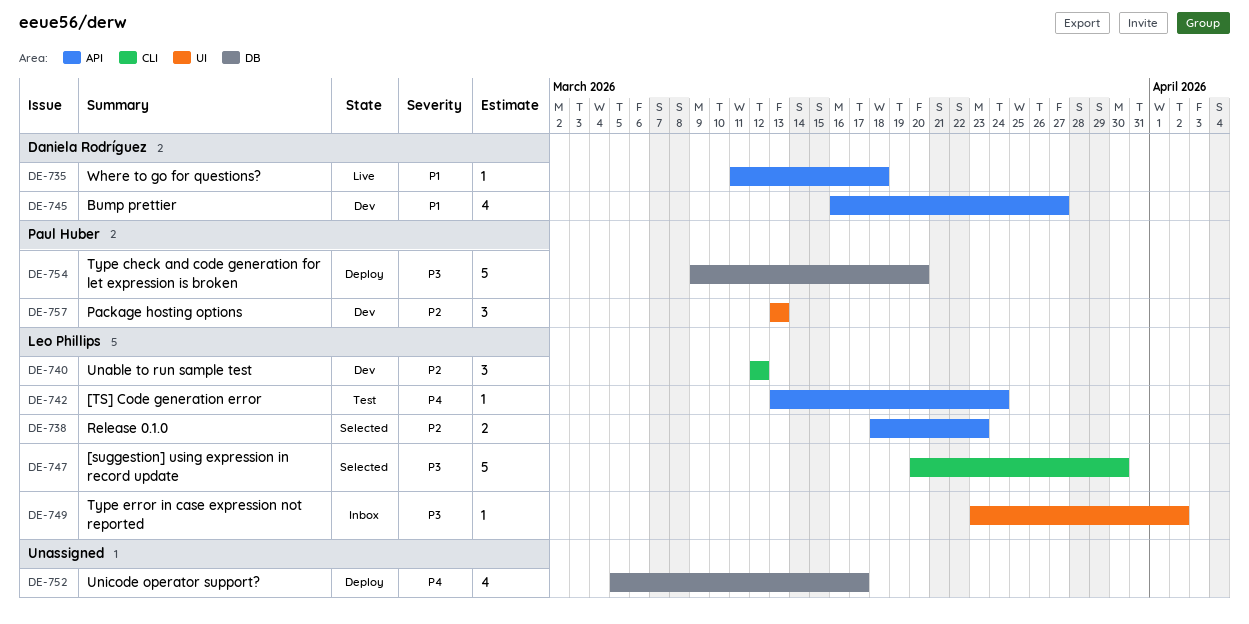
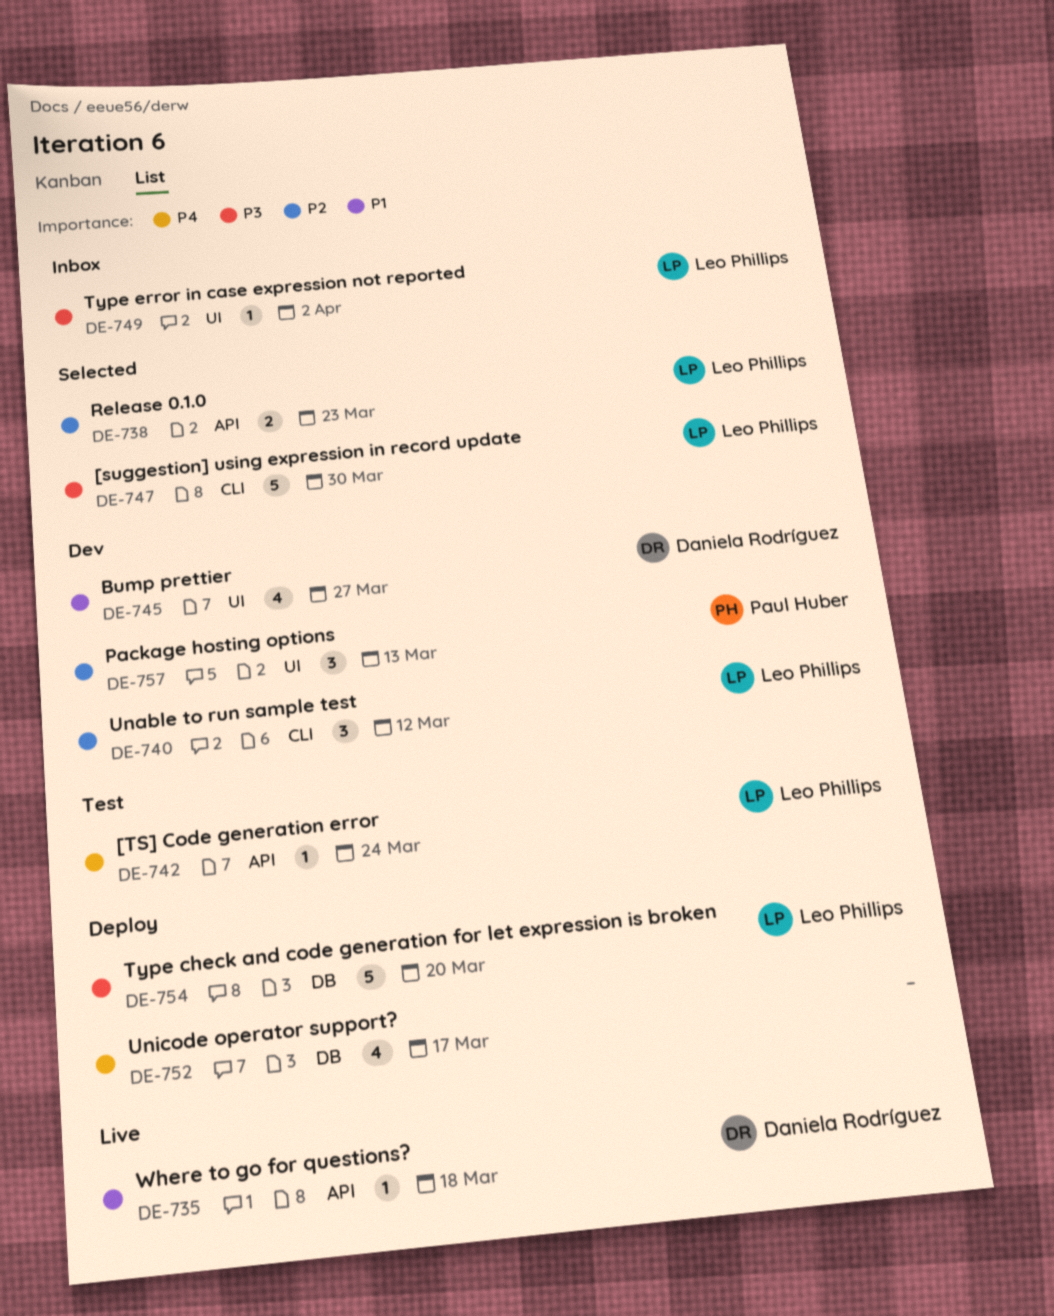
DE-745, label: API -> UI
DE-754, owner: Paul Huber -> Leo Phillips

